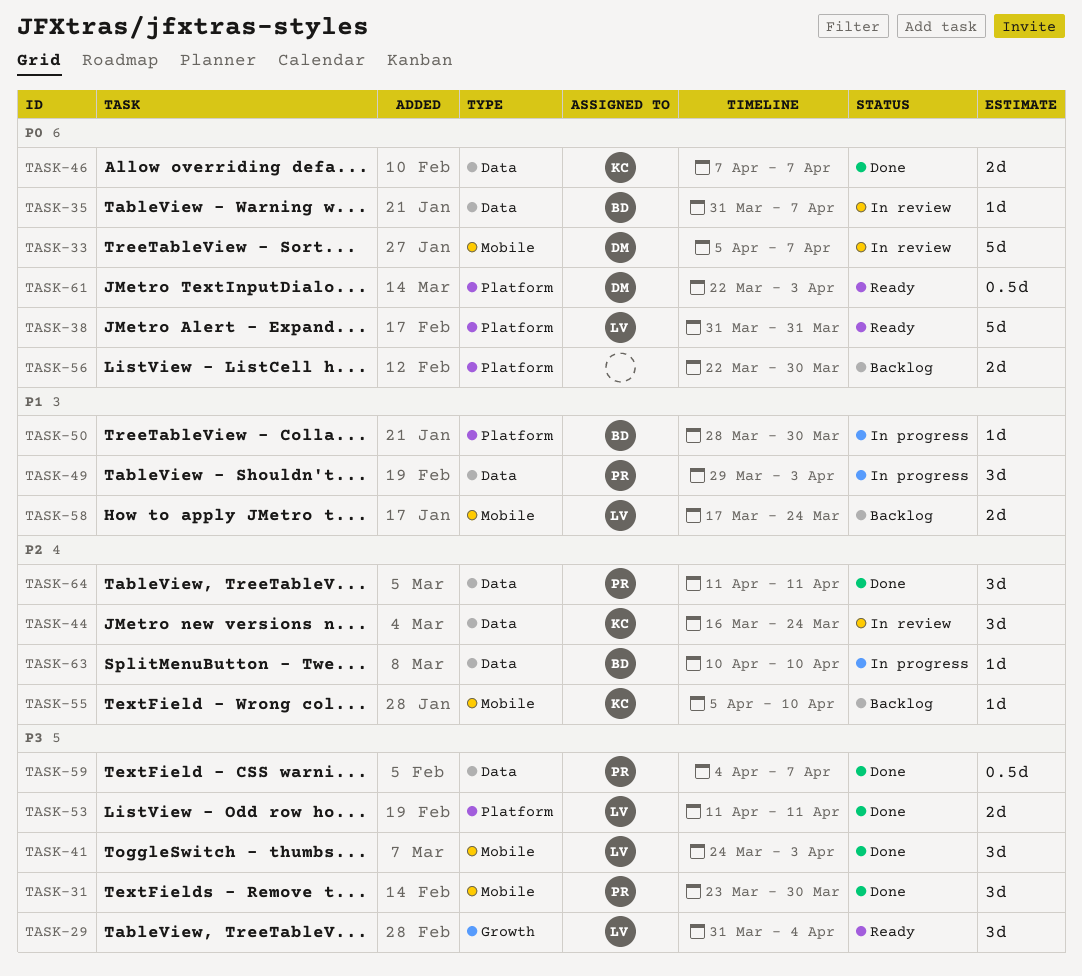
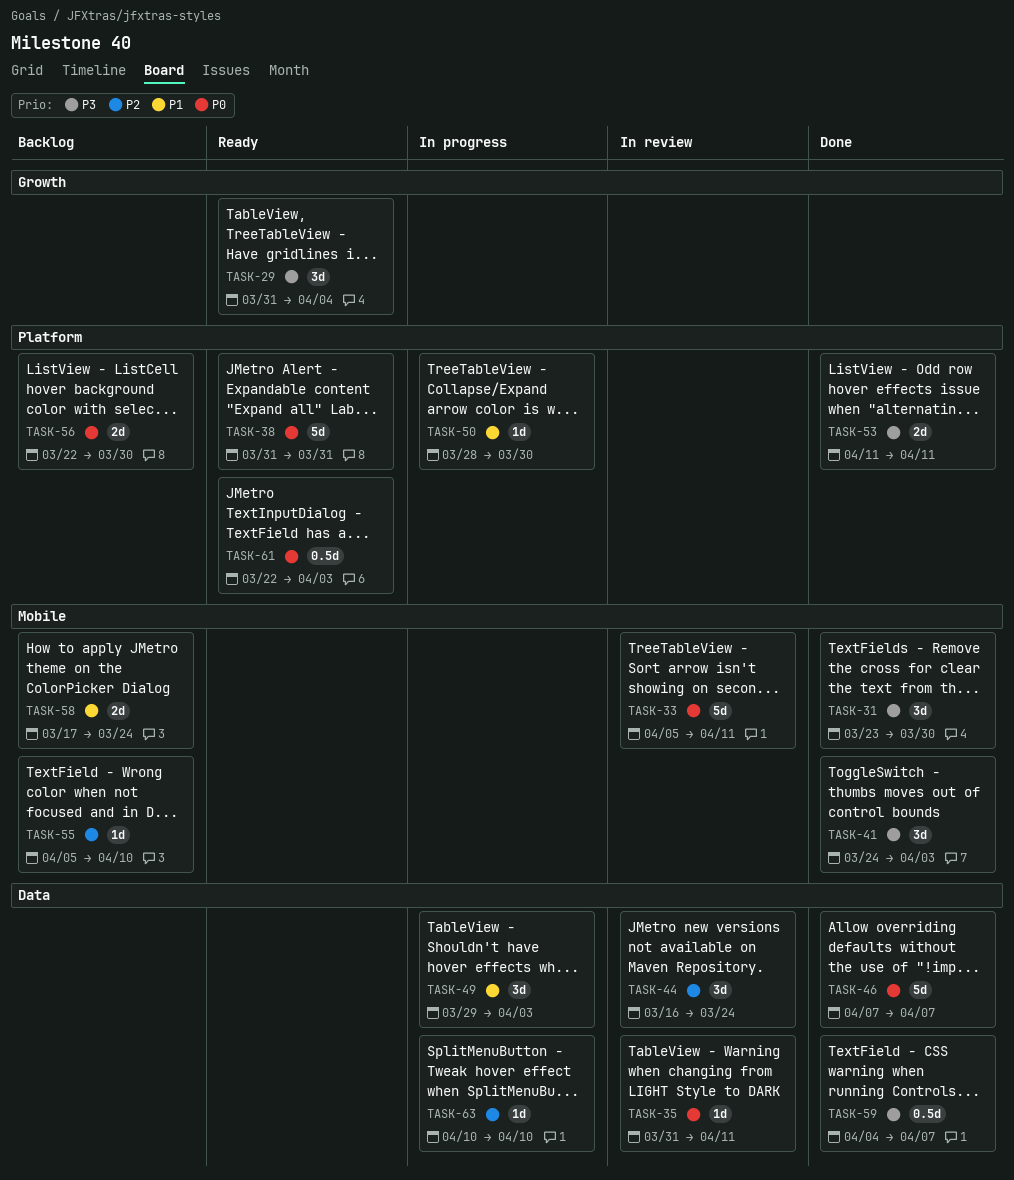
TASK-33, due: Apr 7 -> Apr 11
TASK-35, due: Apr 7 -> Apr 11
TASK-46, estimate: 2d -> 5d
TASK-64: present -> none

